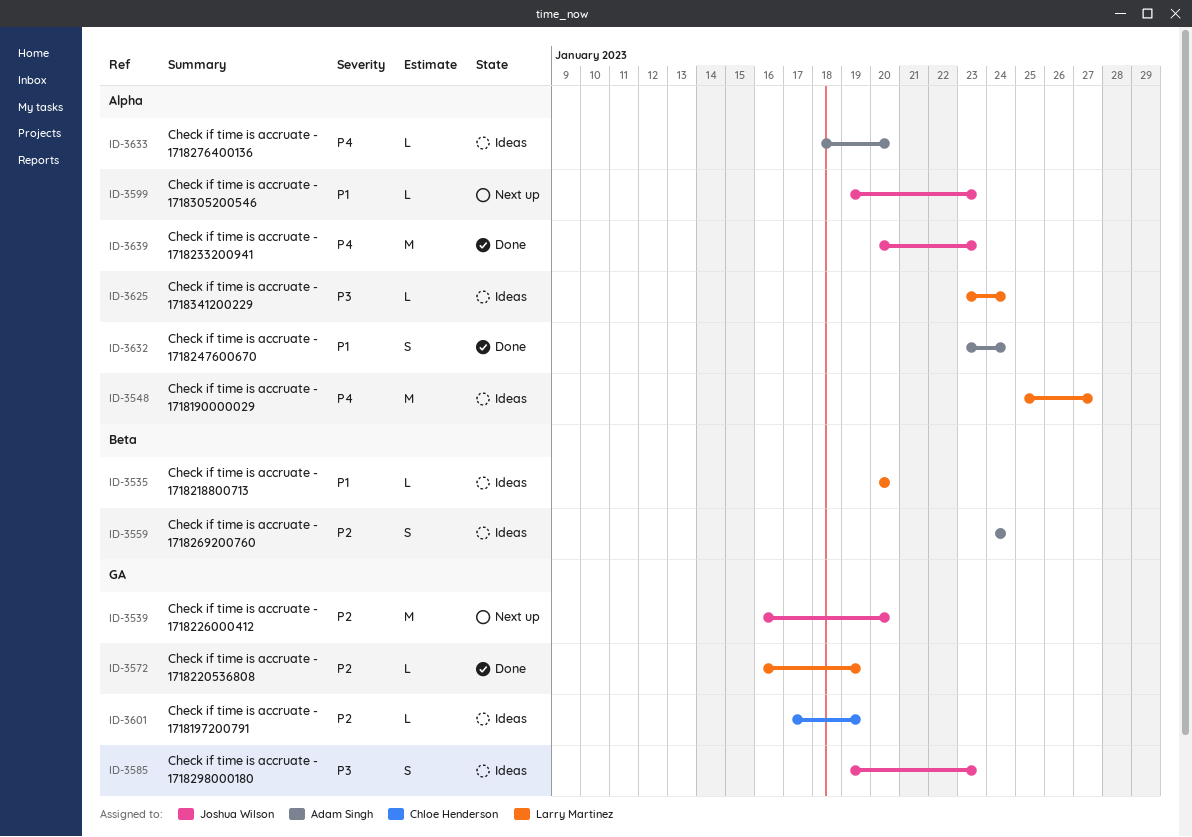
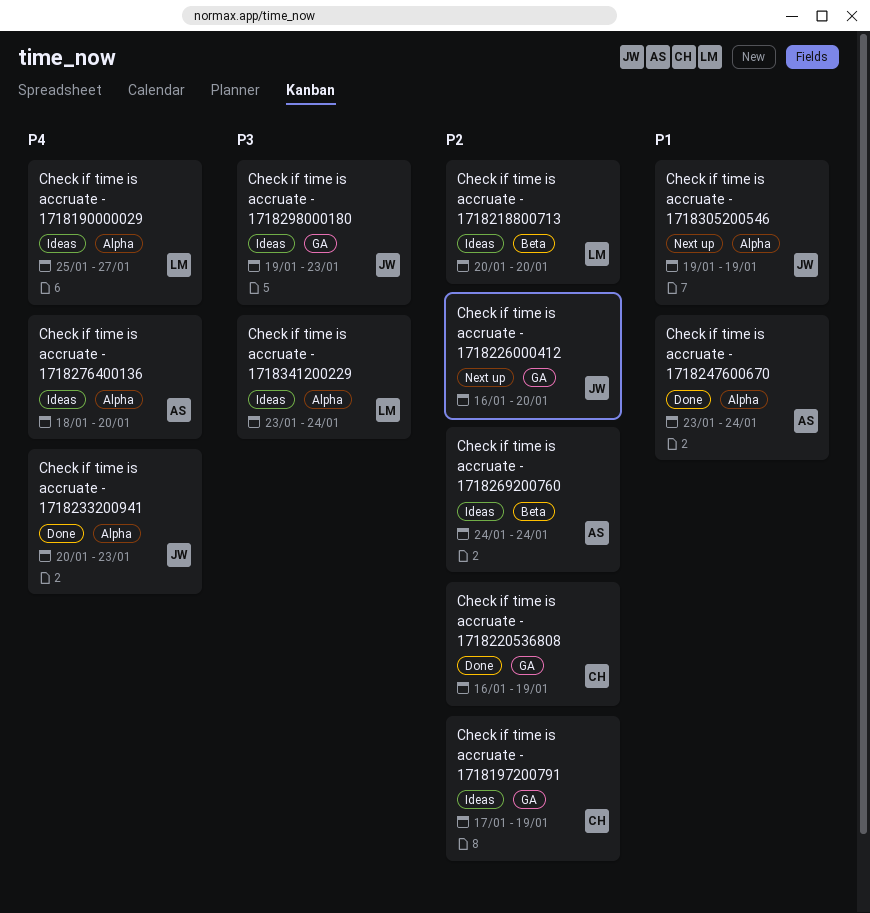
Check if time is accruate - 1718218800713, priority: P1 -> P2
Check if time is accruate - 1718220536808, owner: Larry Martinez -> Chloe Henderson
Check if time is accruate - 1718305200546, due: Jan 23 -> Jan 19

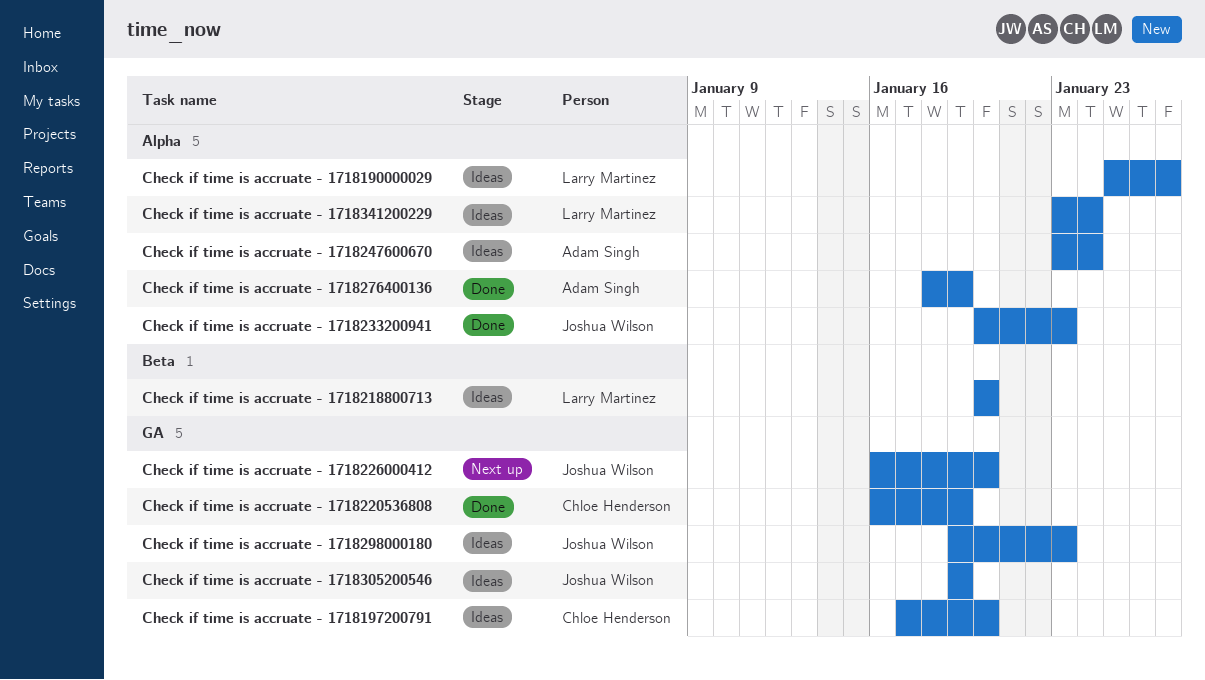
Check if time is accruate - 1718197200791, due: Jan 19 -> Jan 20
Check if time is accruate - 1718247600670, status: Done -> Ideas
Check if time is accruate - 1718269200760: present -> none
Check if time is accruate - 1718276400136, status: Ideas -> Done
Check if time is accruate - 1718276400136, due: Jan 20 -> Jan 19
Check if time is accruate - 1718305200546, status: Next up -> Ideas
Check if time is accruate - 1718305200546, label: Alpha -> GA

